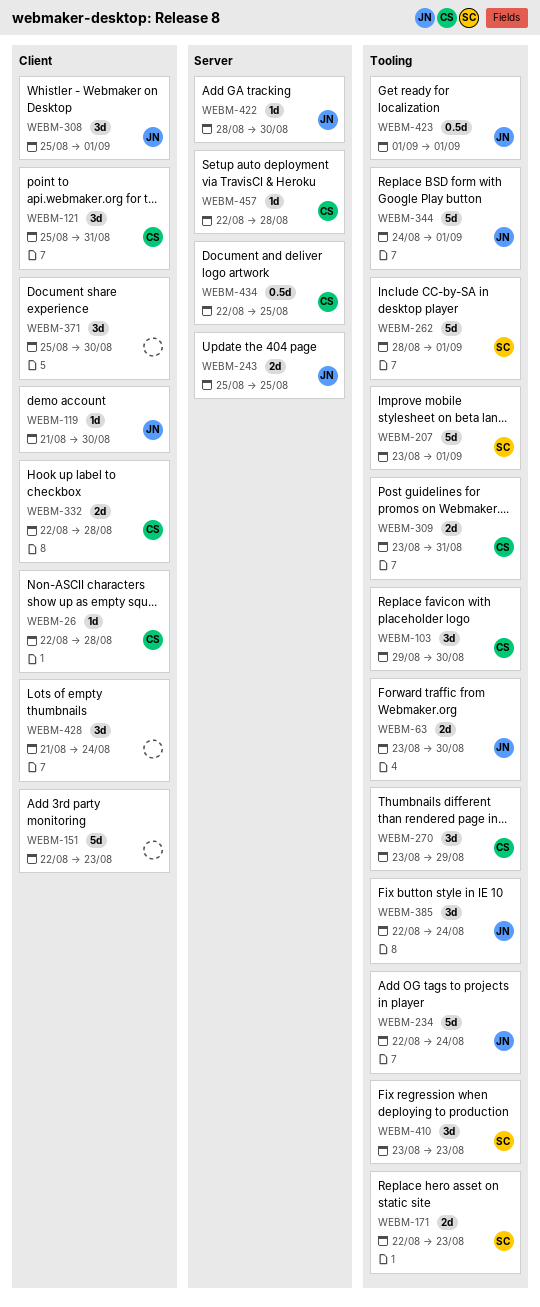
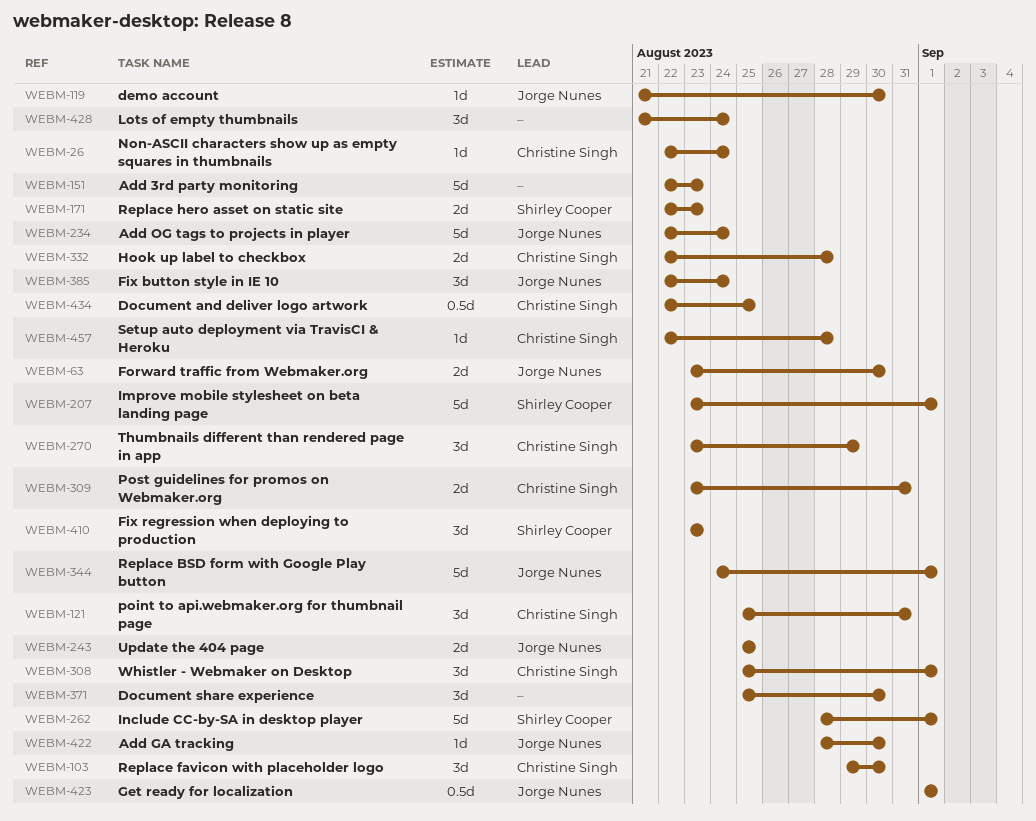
WEBM-26, due: Aug 28 -> Aug 24
WEBM-308, owner: Jorge Nunes -> Christine Singh

